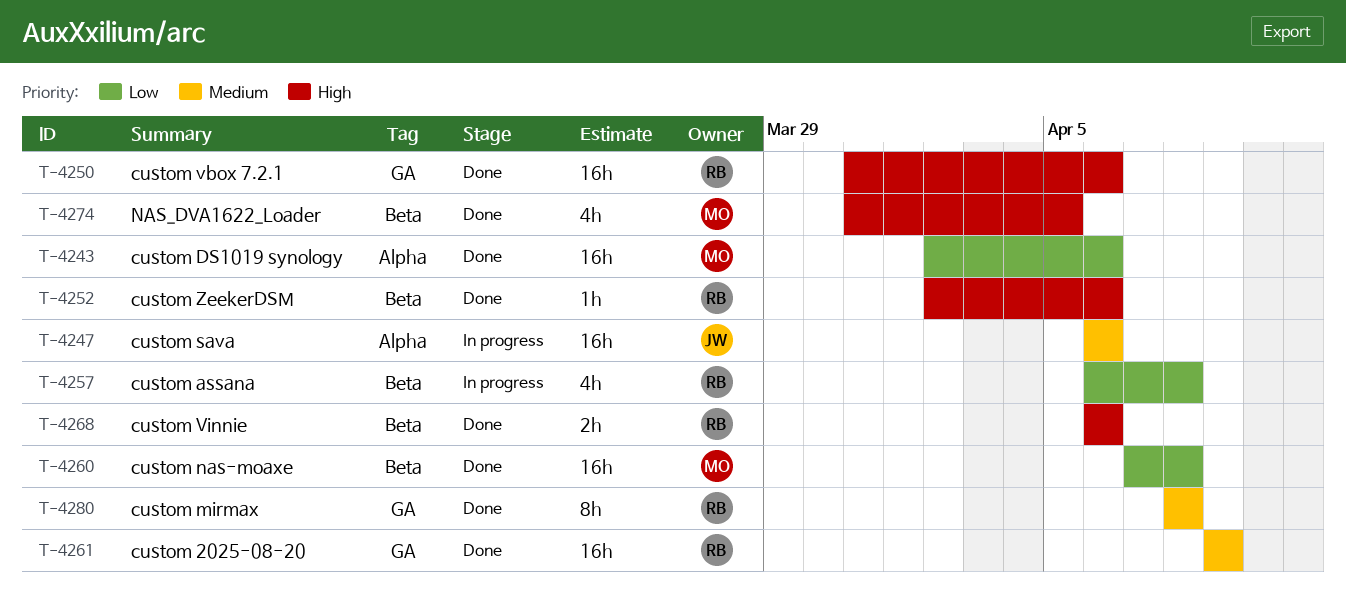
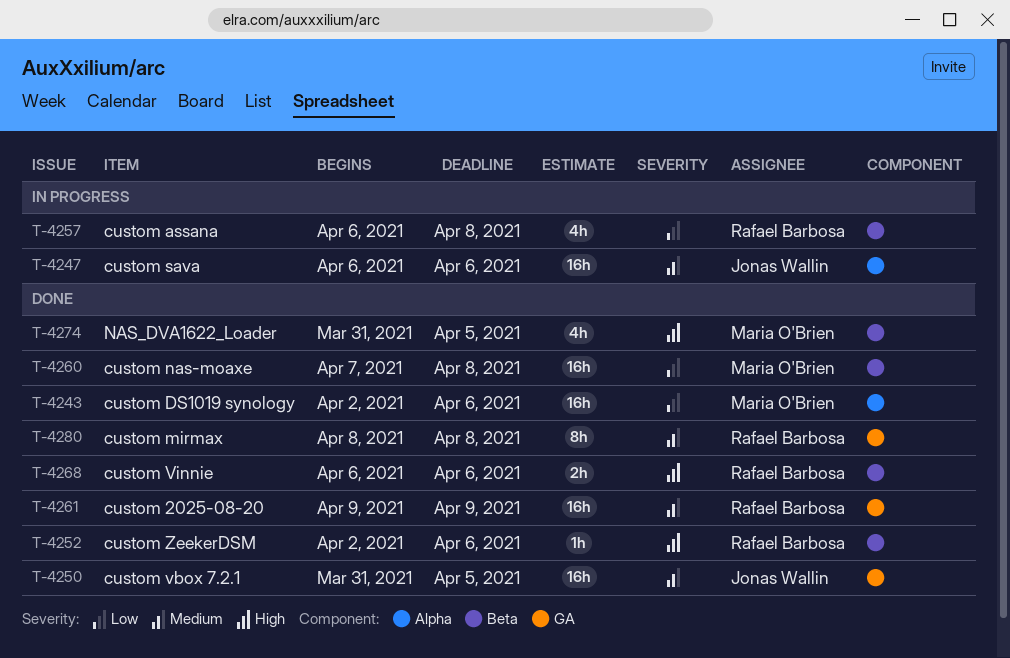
T-4250, owner: Rafael Barbosa -> Jonas Wallin
T-4250, priority: High -> Medium
T-4250, due: Apr 6 -> Apr 5

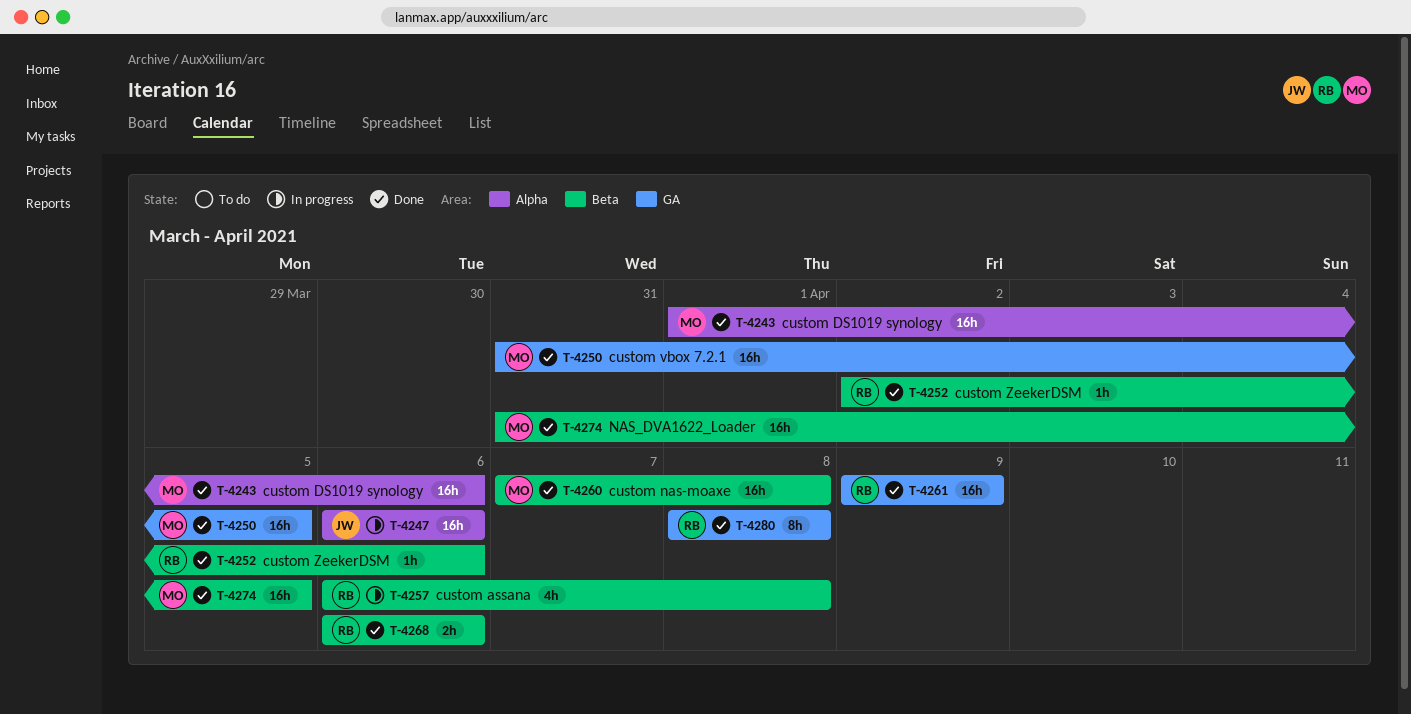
T-4243, start: Apr 2 -> Apr 1
T-4250, owner: Jonas Wallin -> Maria O'Brien
T-4274, estimate: 4h -> 16h

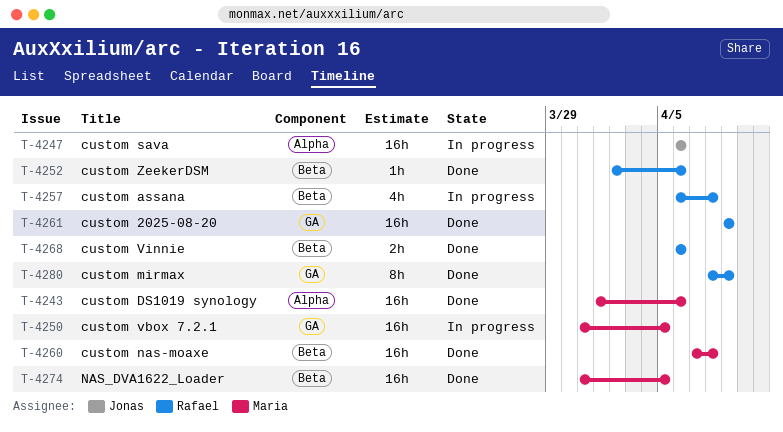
T-4250, status: Done -> In progress
T-4280, due: Apr 8 -> Apr 9

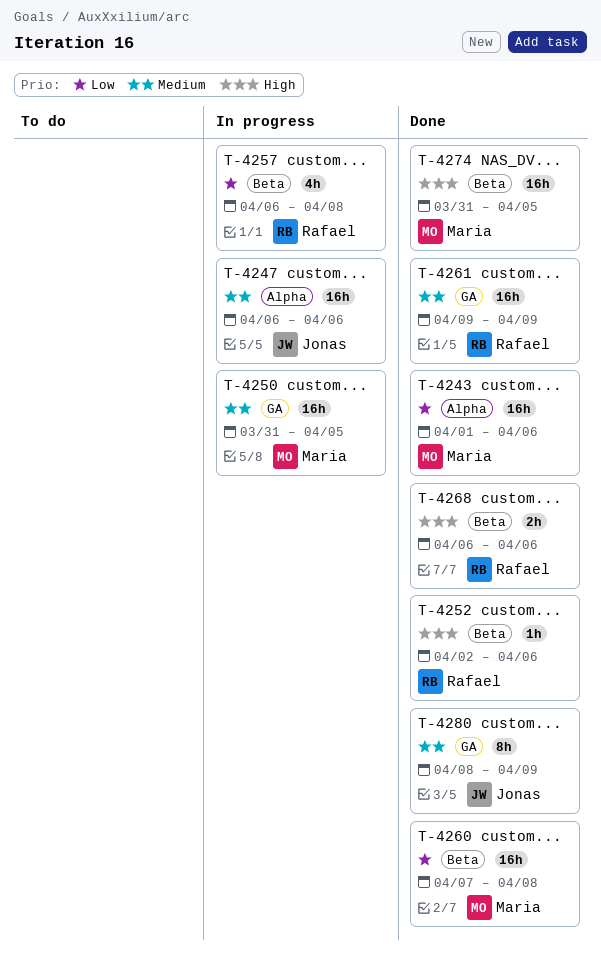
T-4280, owner: Rafael -> Jonas

